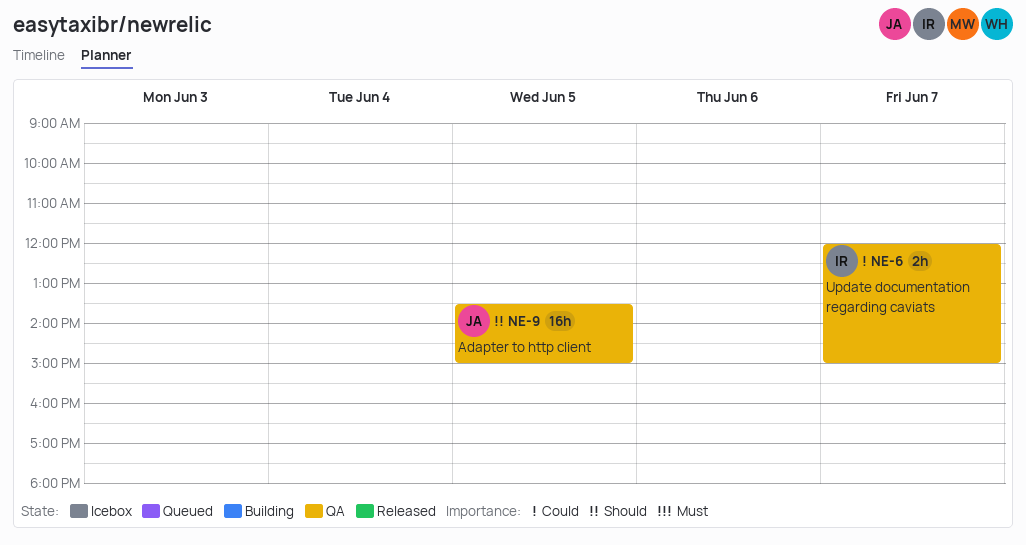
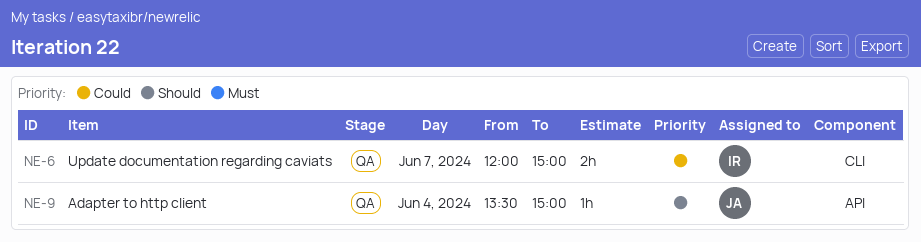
NE-9, estimate: 16h -> 1h
NE-9, day: Jun 5 -> Jun 4

